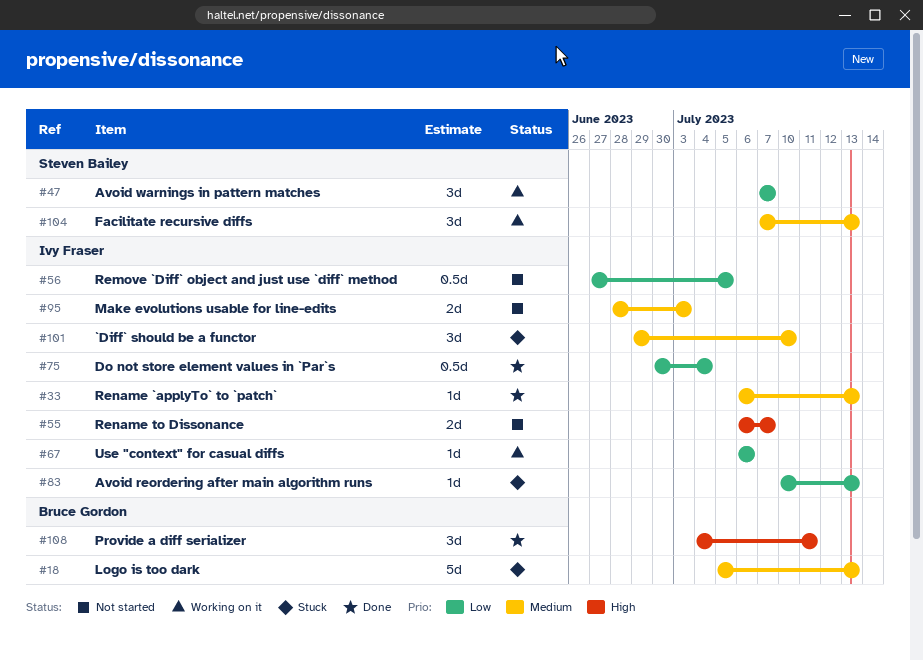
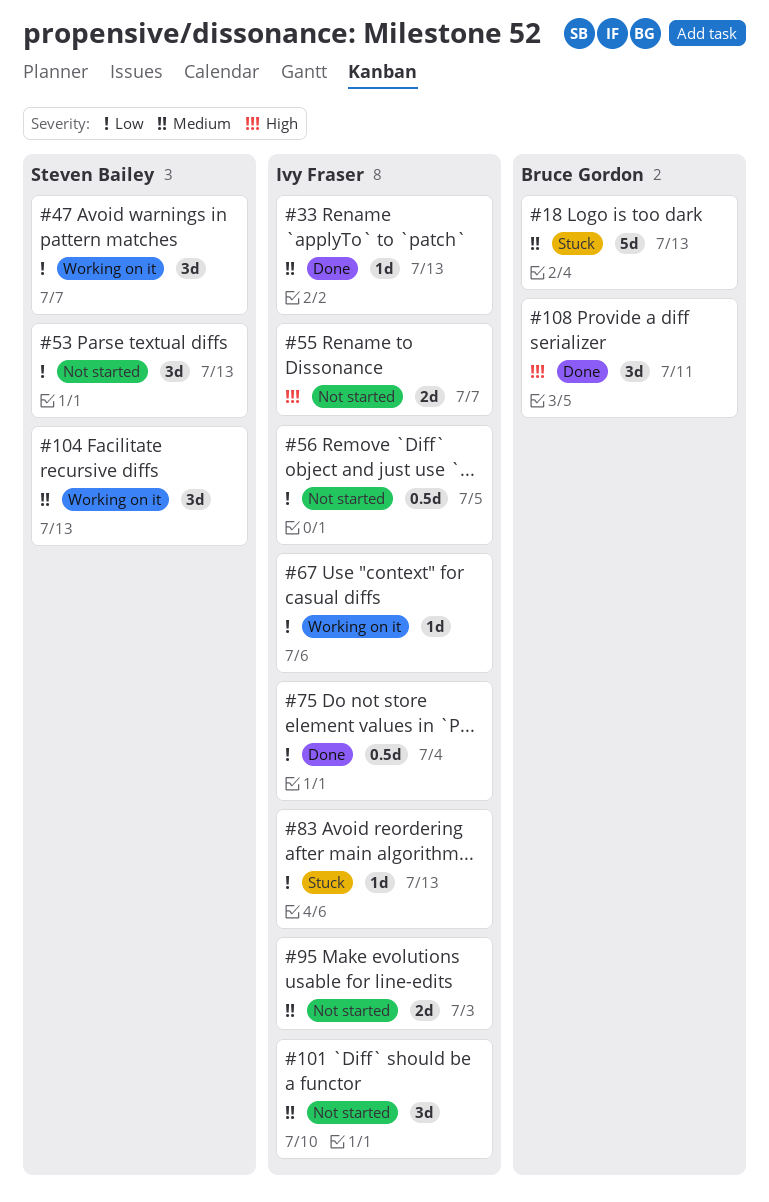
#53: none -> present
#101, status: Stuck -> Not started

